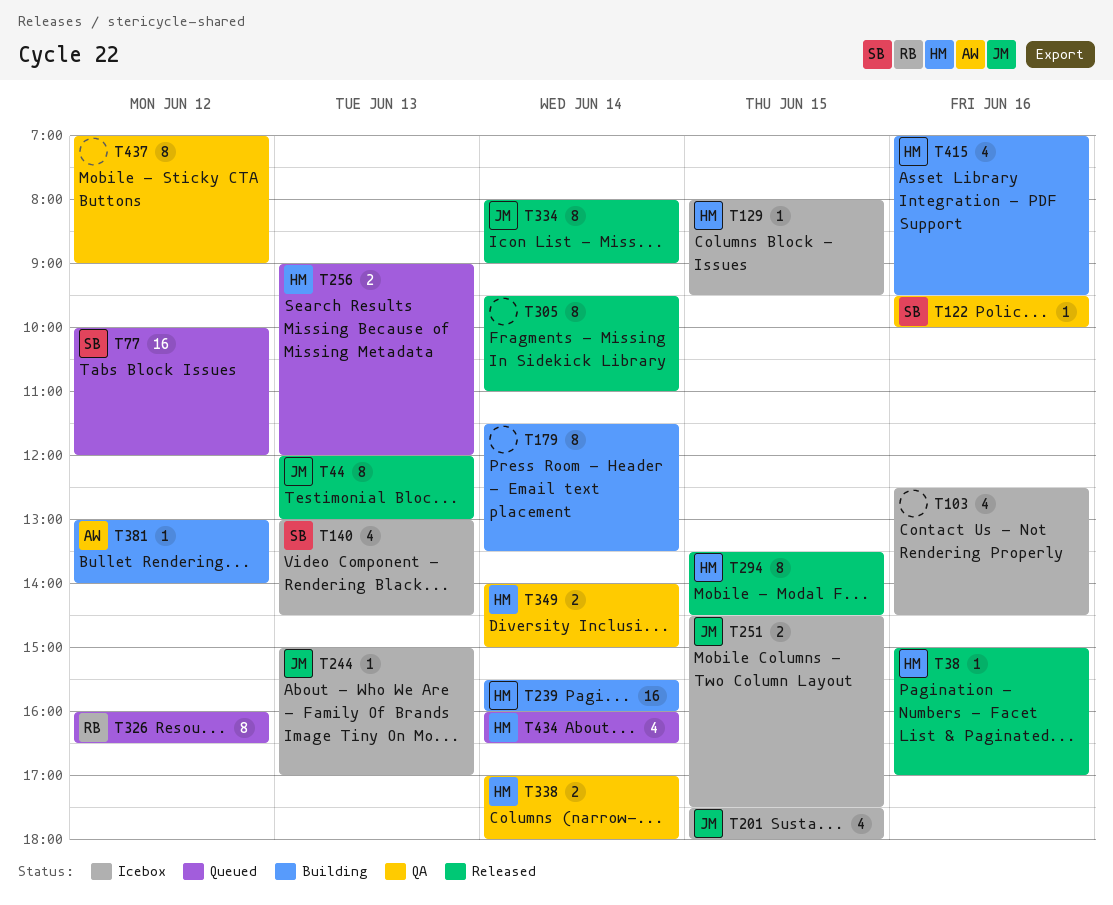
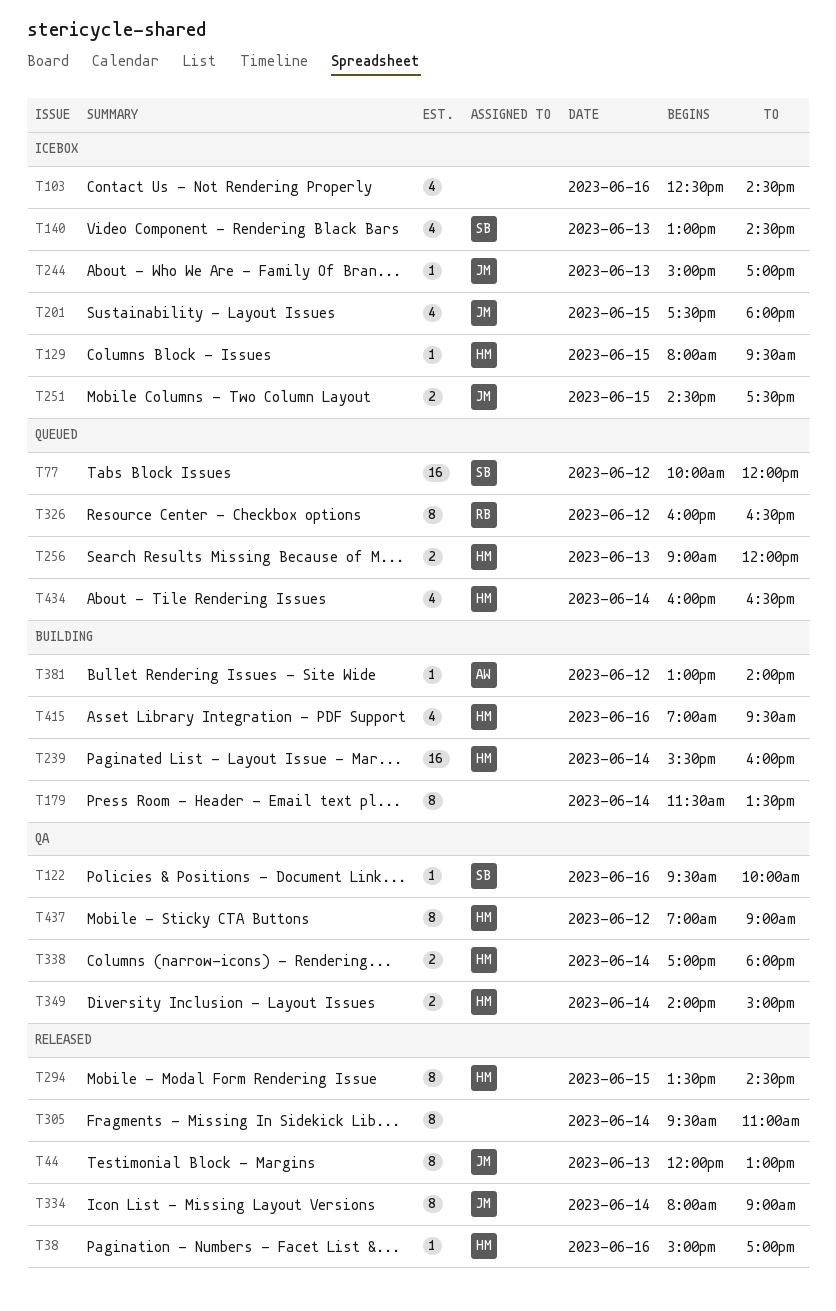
T437, owner: none -> HM

